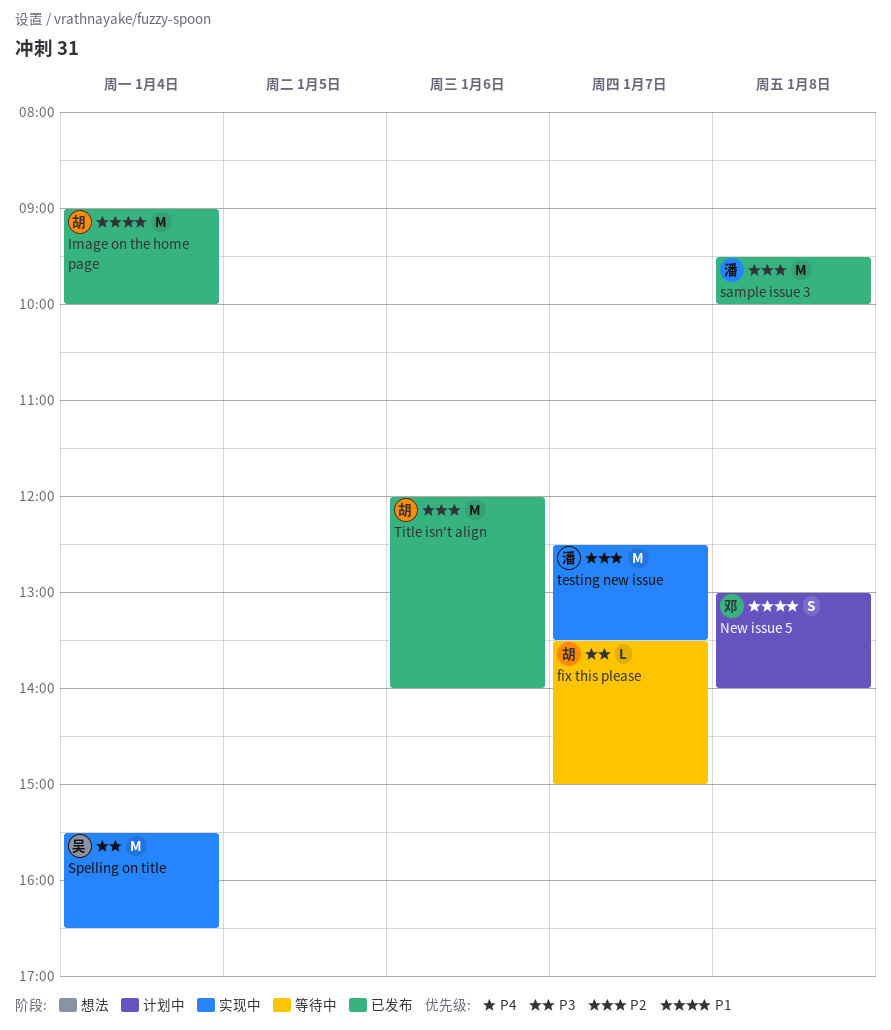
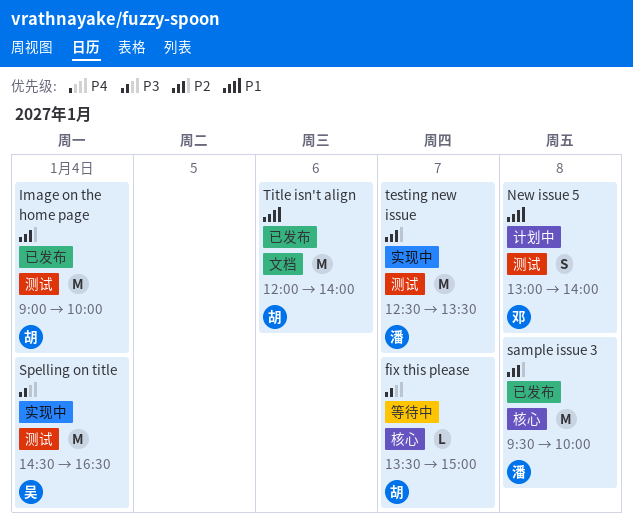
Image on the home page, priority: P1 -> P2
Spelling on title, begins: 15:30 -> 14:30
Title isn't align, priority: P2 -> P1

